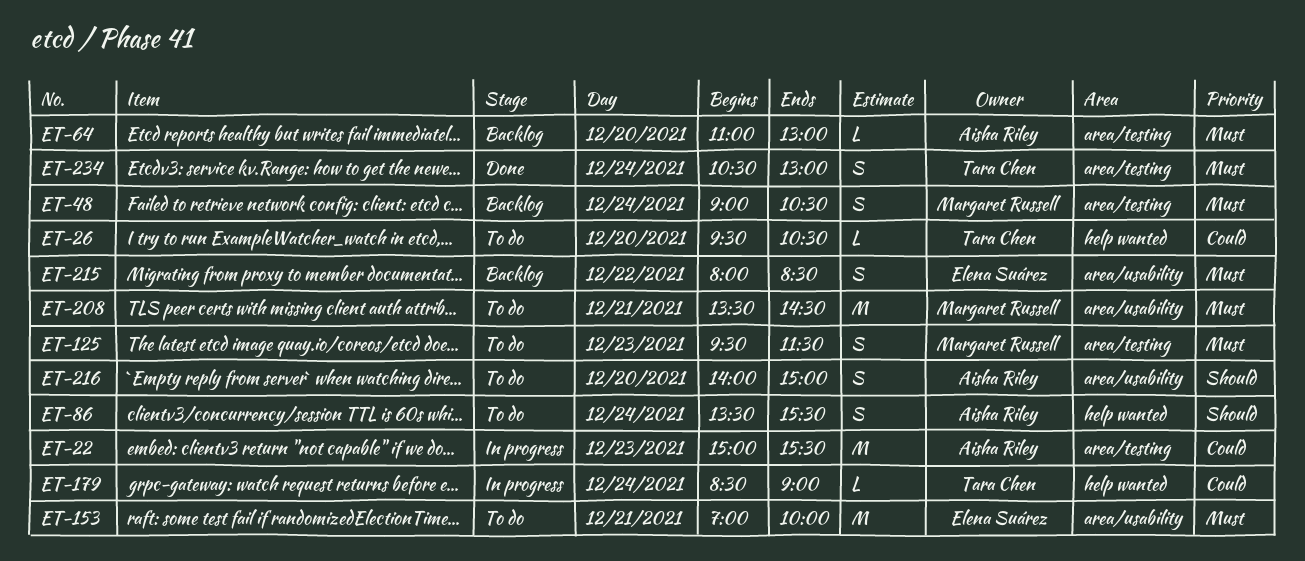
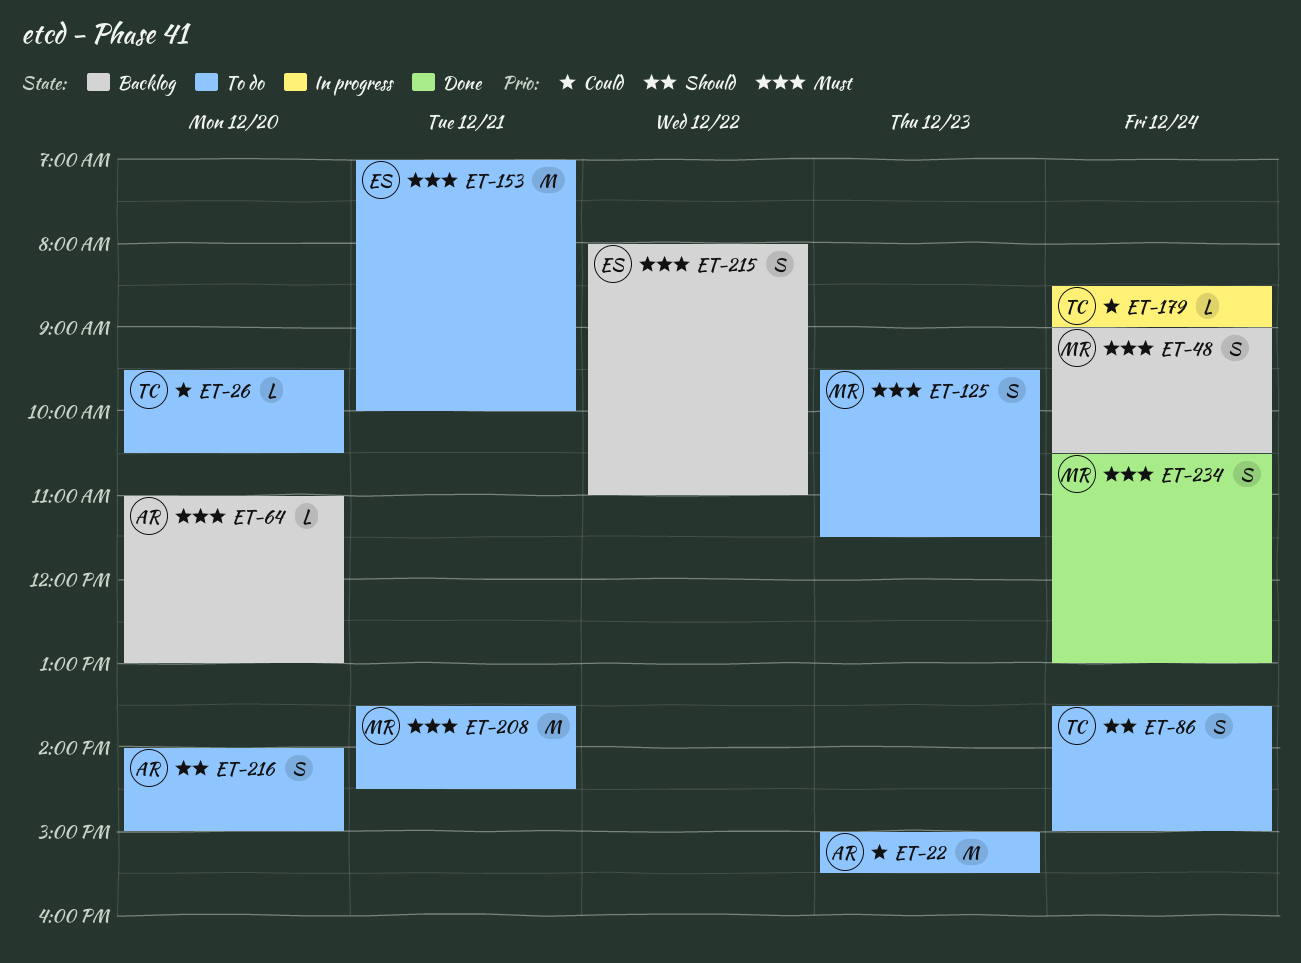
ET-22, status: In progress -> To do
ET-86, owner: Aisha Riley -> Tara Chen
ET-86, ends: 15:30 -> 15:00
ET-215, ends: 08:30 -> 11:00
ET-234, owner: Tara Chen -> Margaret Russell

